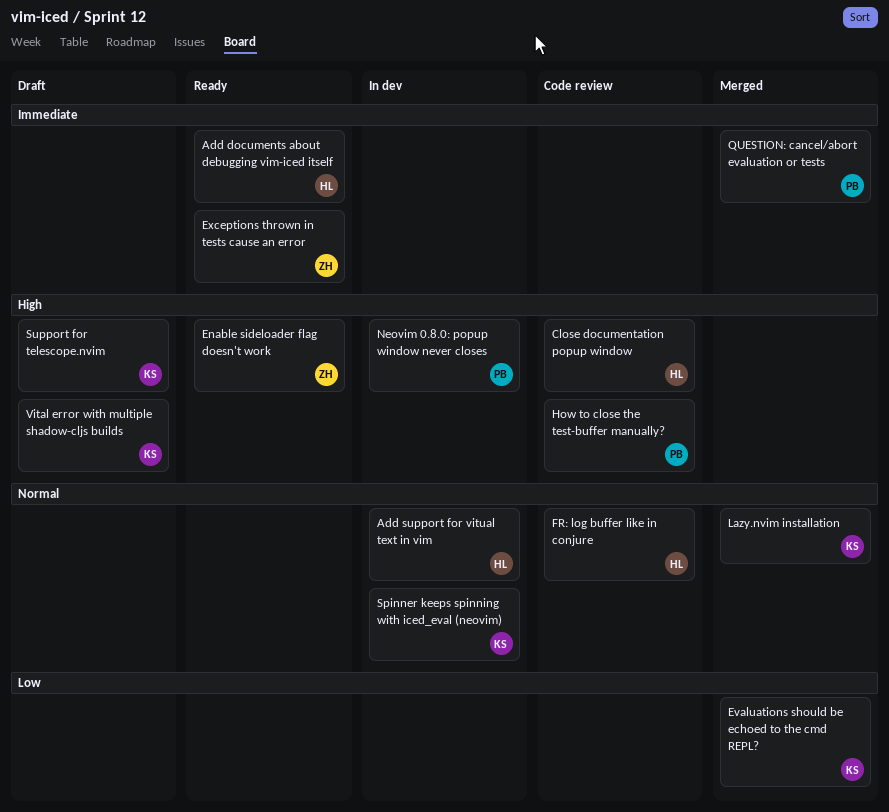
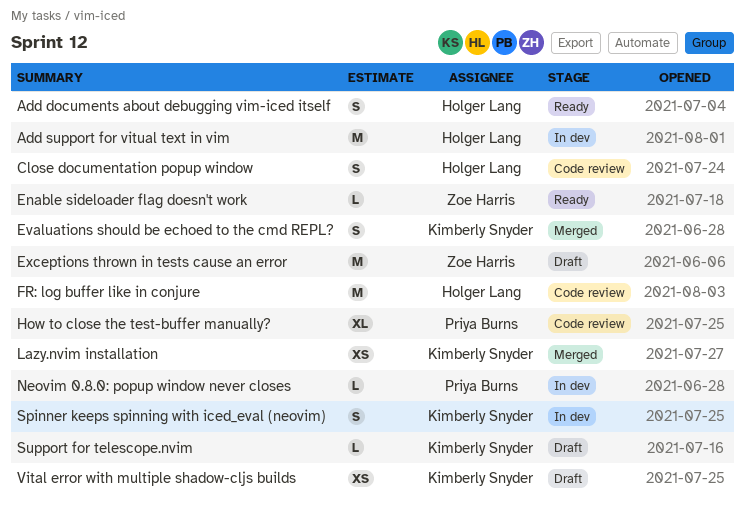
Exceptions thrown in tests cause an error, status: Ready -> Draft
QUESTION: cancel/abort evaluation or tests: present -> none

